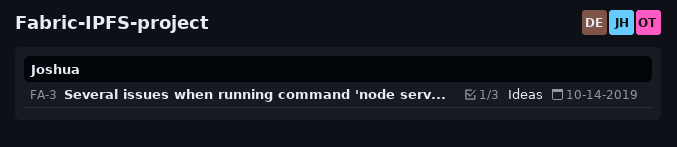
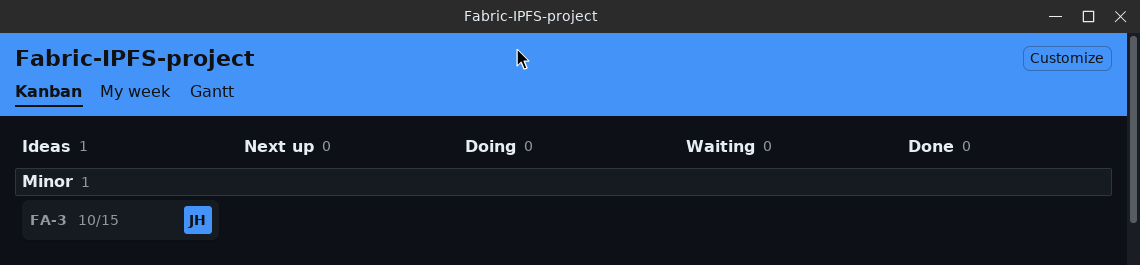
FA-3, due: Oct 14 -> Oct 15

